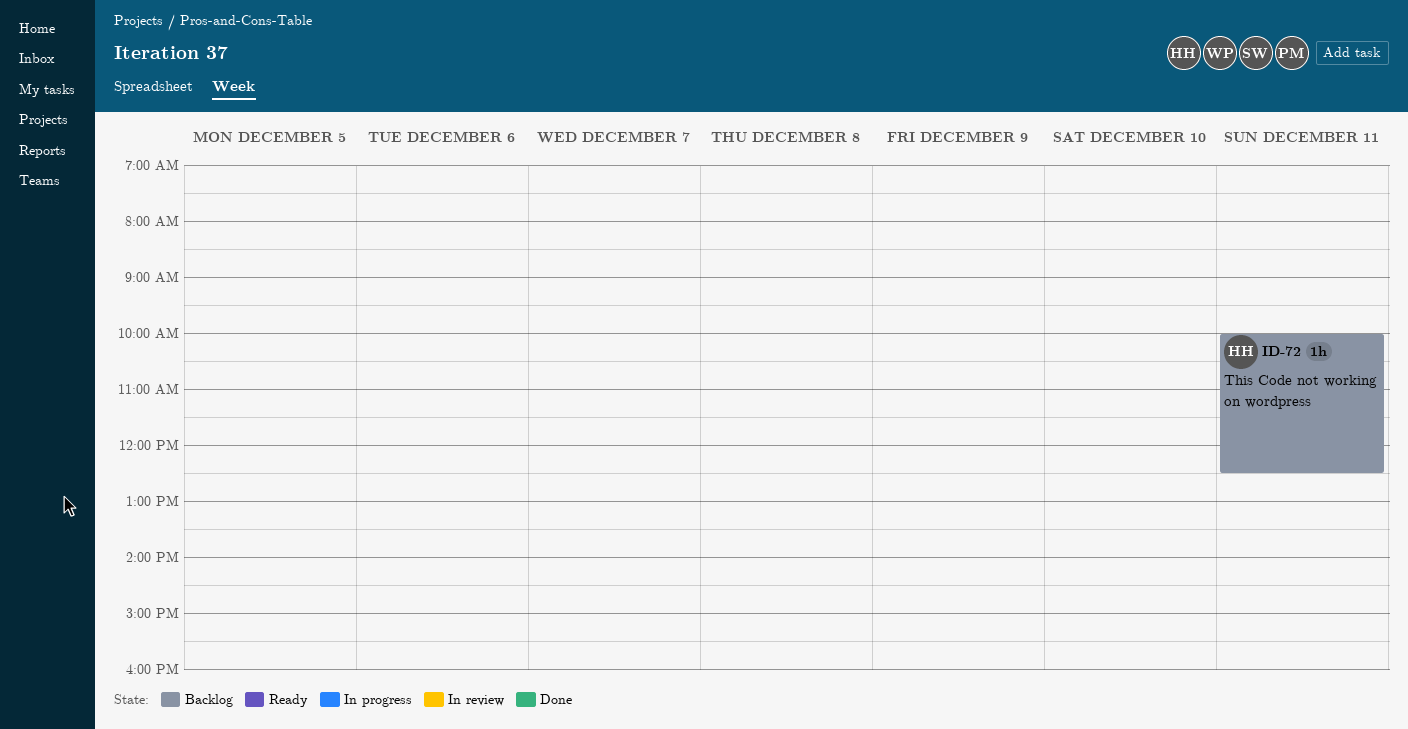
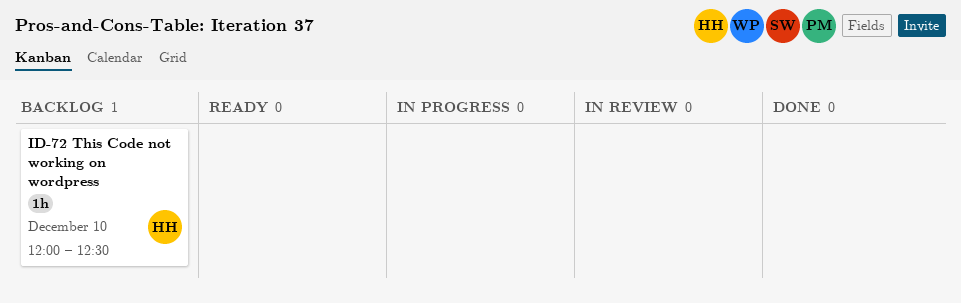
ID-72, day: Dec 11 -> Dec 10
ID-72, begins: 10:00 -> 12:00

